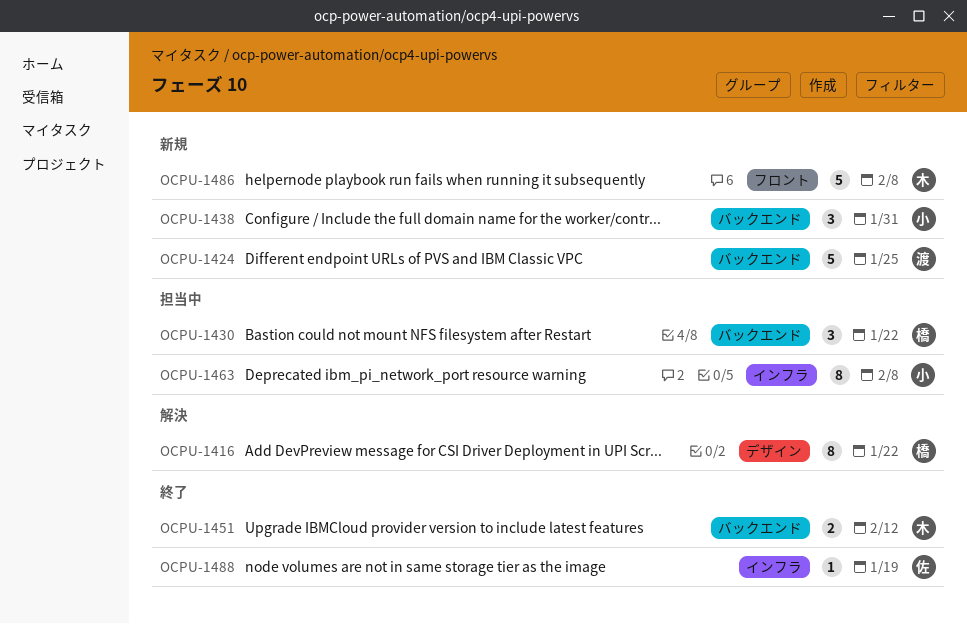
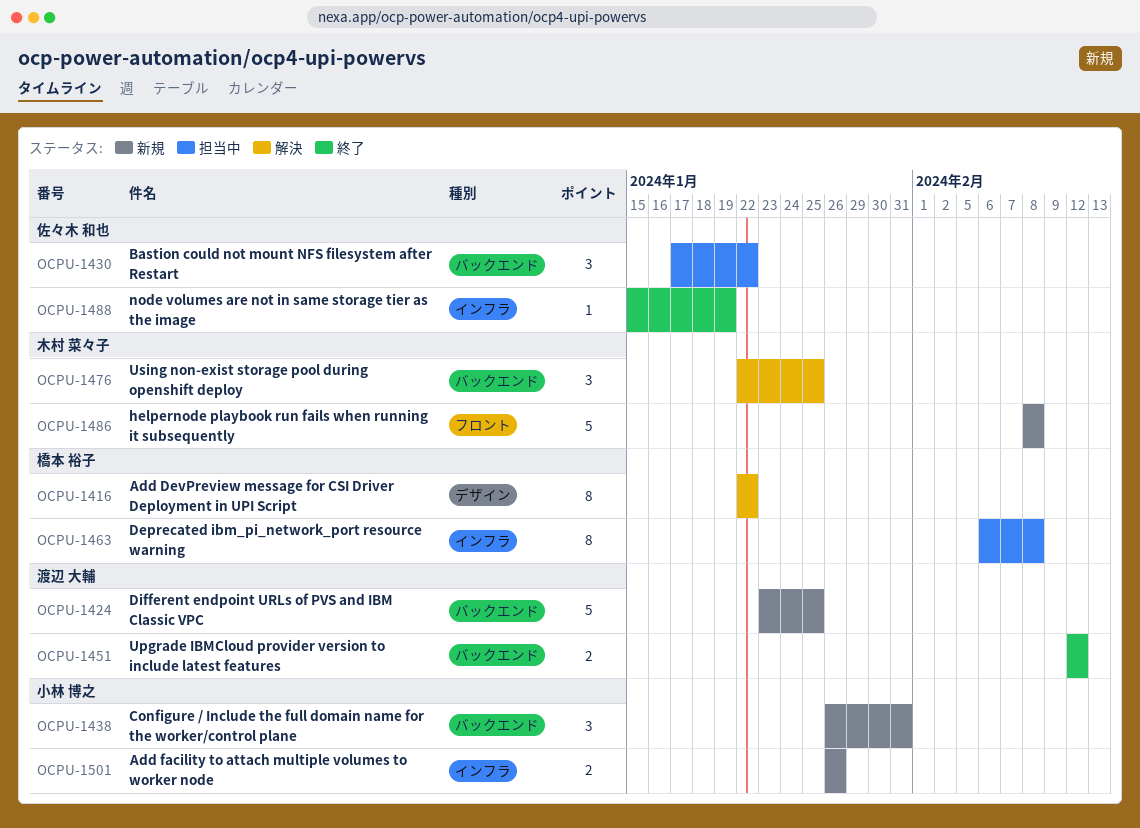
OCPU-1430, owner: 橋本 裕子 -> 佐々木 和也
OCPU-1451, owner: 木村 菜々子 -> 渡辺 大輔
OCPU-1463, owner: 小林 博之 -> 橋本 裕子
OCPU-1476: none -> present
OCPU-1501: none -> present

